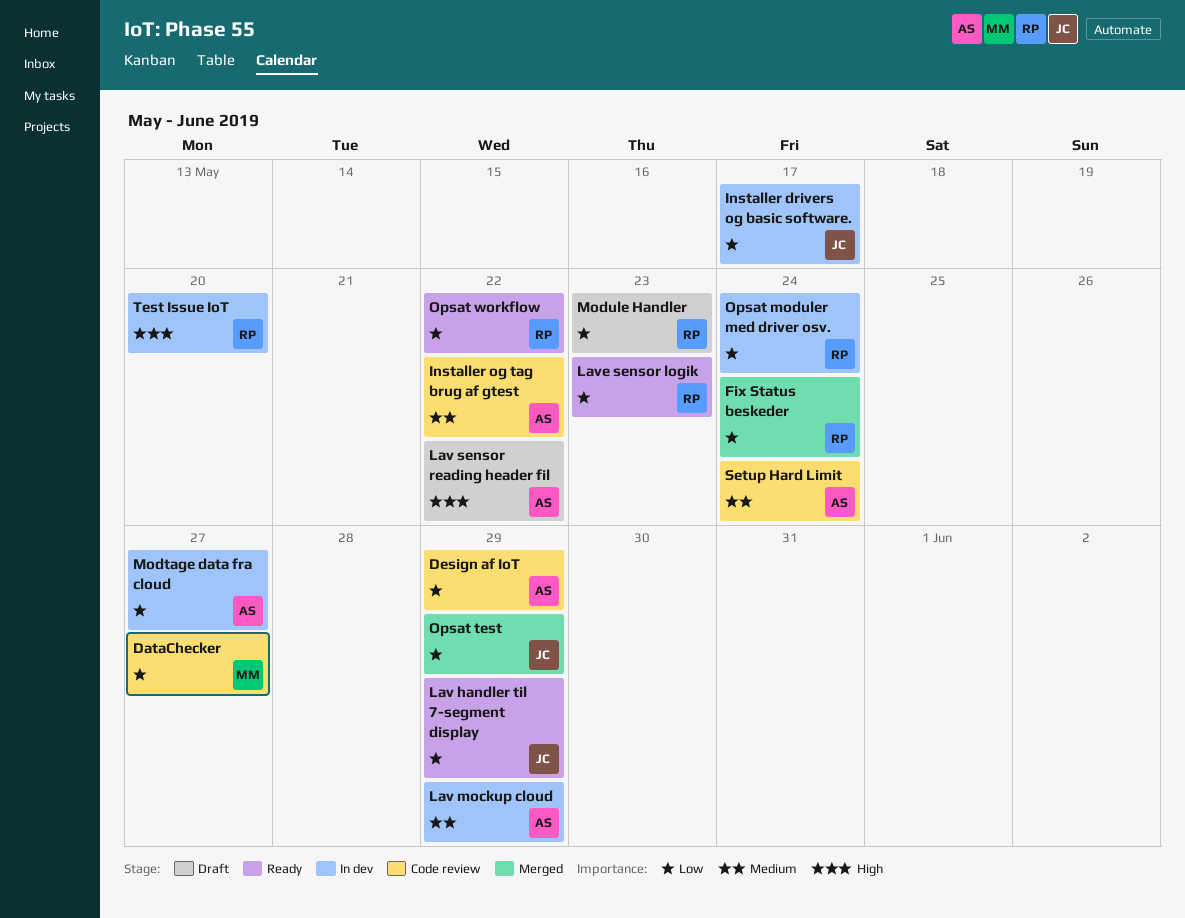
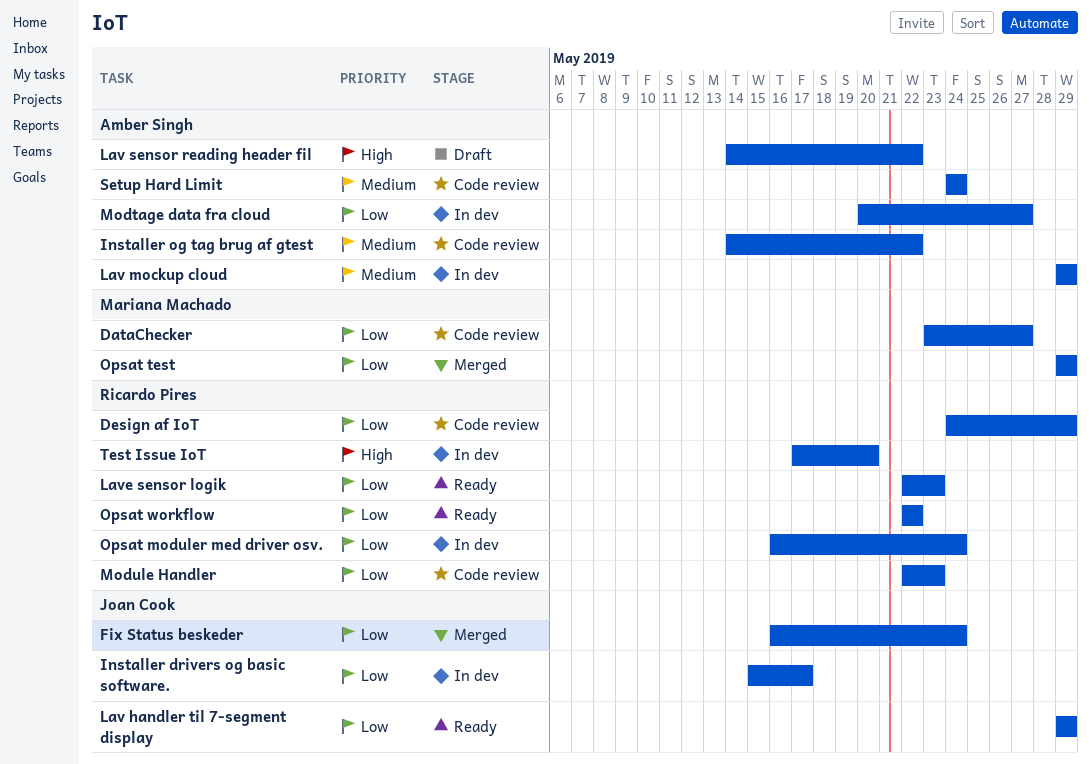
Design af IoT, owner: Amber Singh -> Ricardo Pires
Fix Status beskeder, owner: Ricardo Pires -> Joan Cook
Module Handler, status: Draft -> Code review
Opsat test, owner: Joan Cook -> Mariana Machado

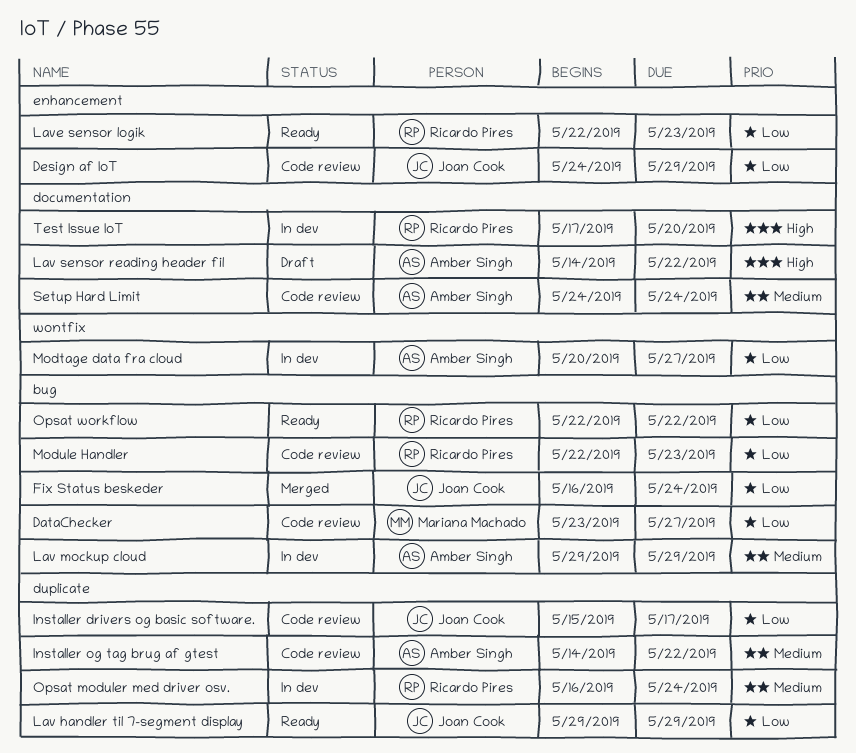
Design af IoT, owner: Ricardo Pires -> Joan Cook
Installer drivers og basic software., status: In dev -> Code review
Opsat moduler med driver osv., priority: Low -> Medium
Opsat test: present -> none

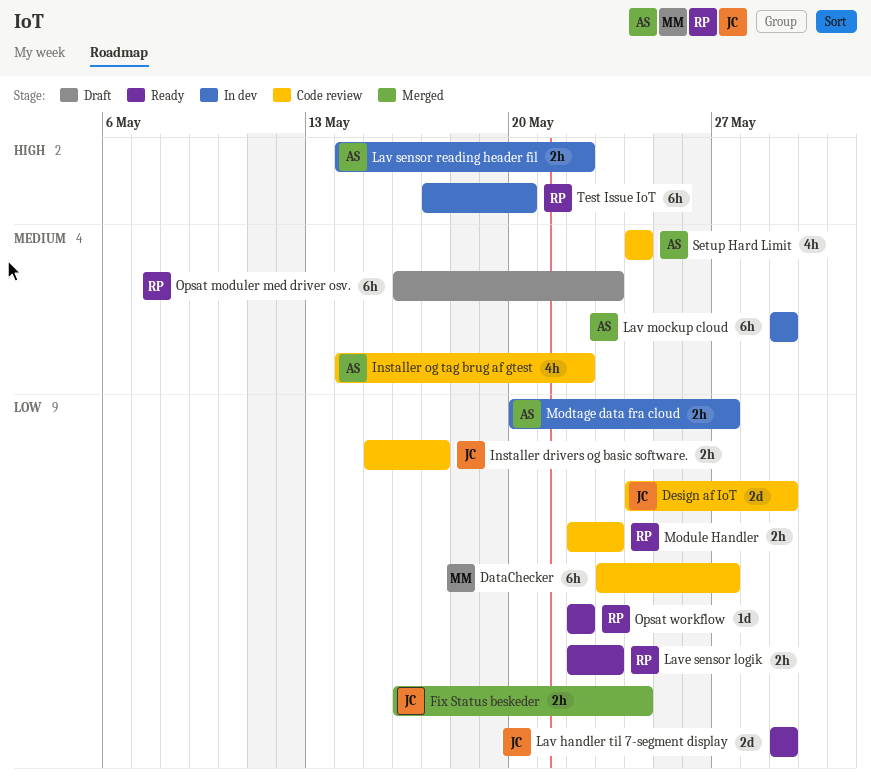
Lav sensor reading header fil, status: Draft -> In dev
Opsat moduler med driver osv., status: In dev -> Draft
Opsat moduler med driver osv., due: May 24 -> May 23

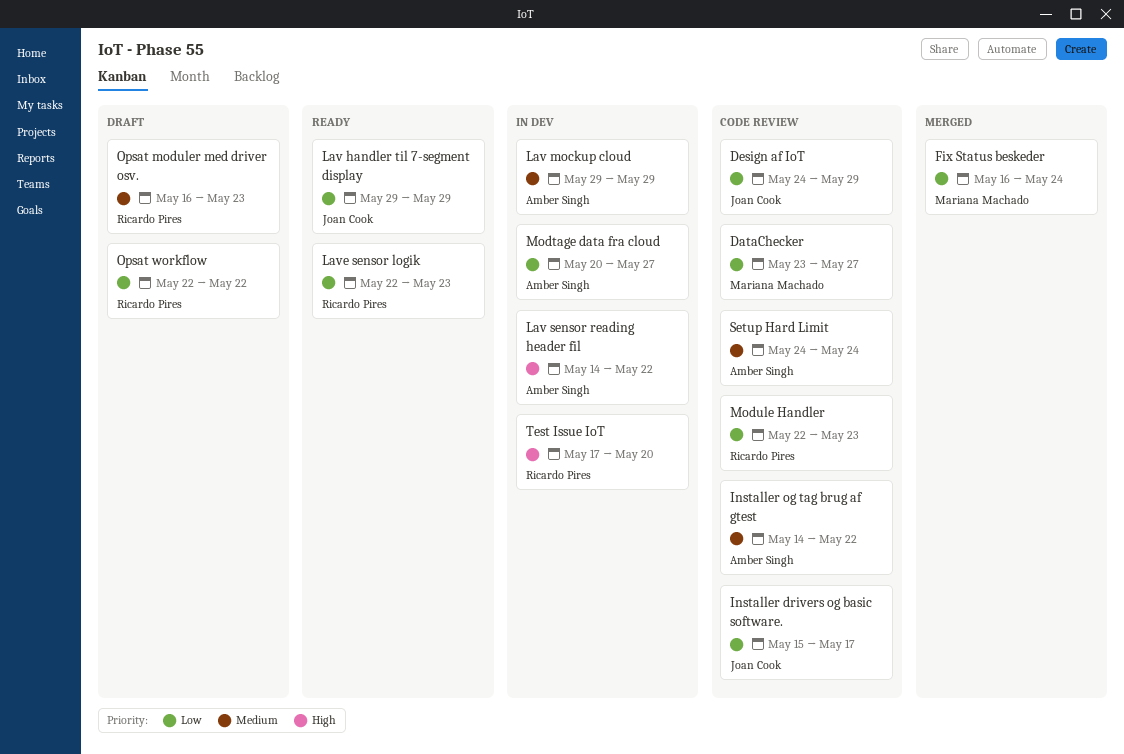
Fix Status beskeder, owner: Joan Cook -> Mariana Machado
Opsat workflow, status: Ready -> Draft

